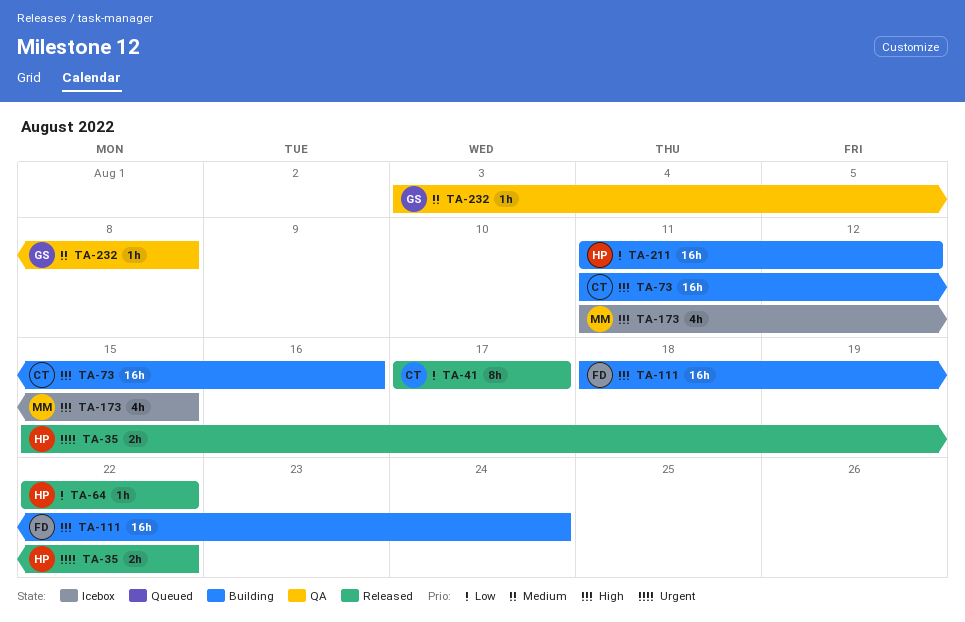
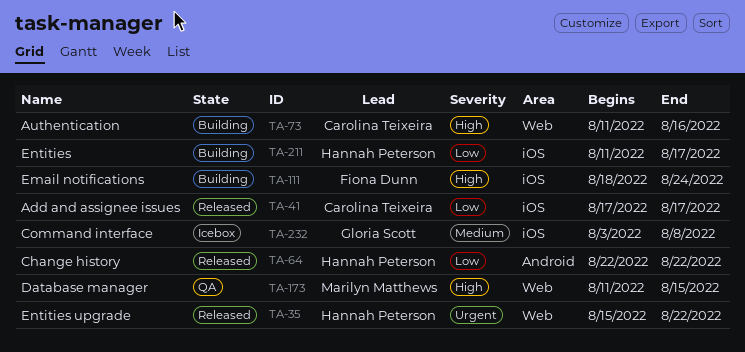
TA-173, status: Icebox -> QA
TA-211, due: Aug 12 -> Aug 17
TA-232, status: QA -> Icebox

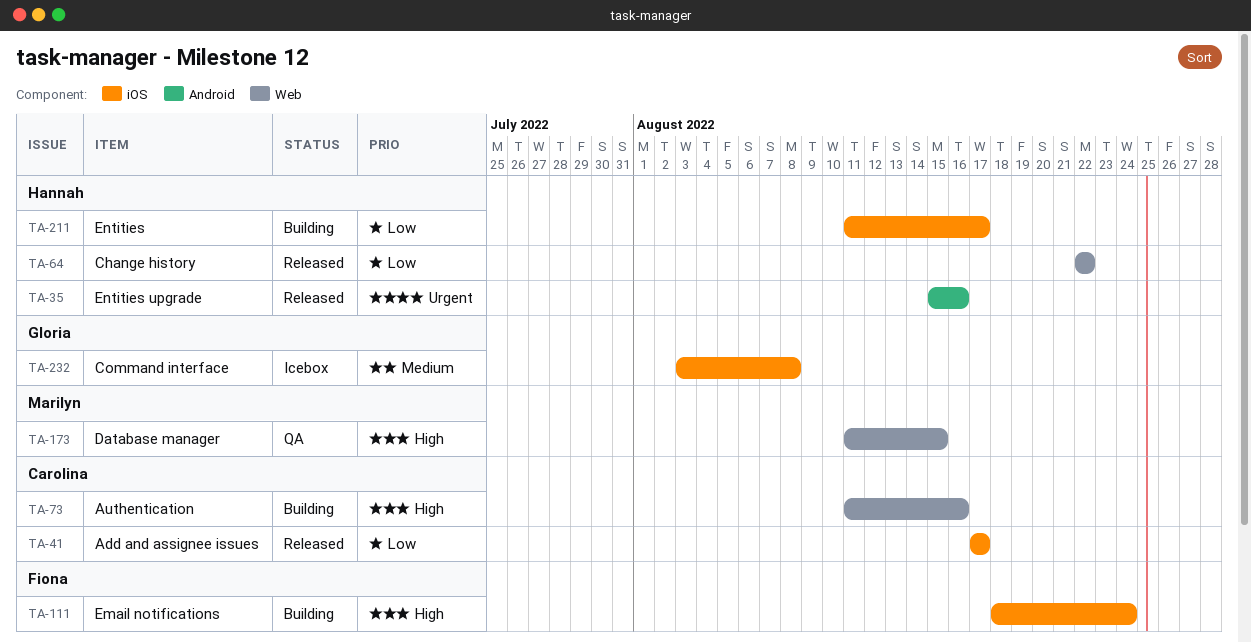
TA-35, label: Web -> Android
TA-35, due: Aug 22 -> Aug 16
TA-64, label: Android -> Web

